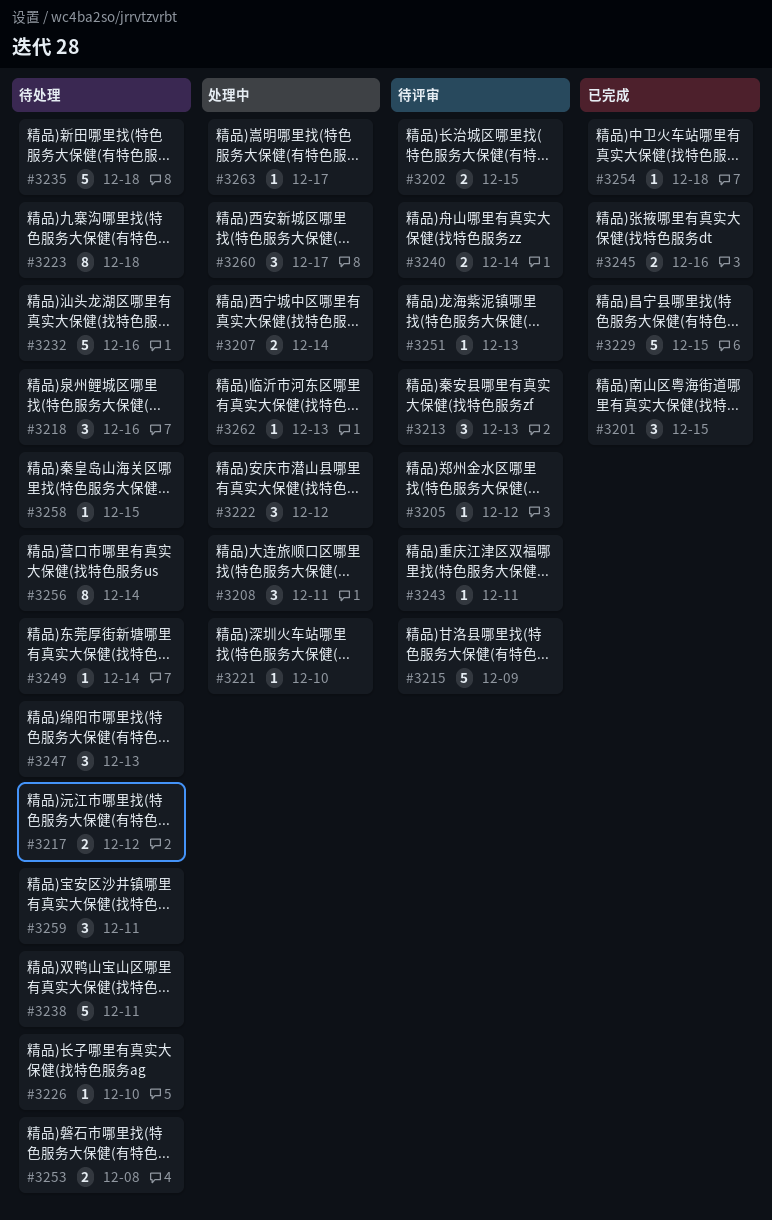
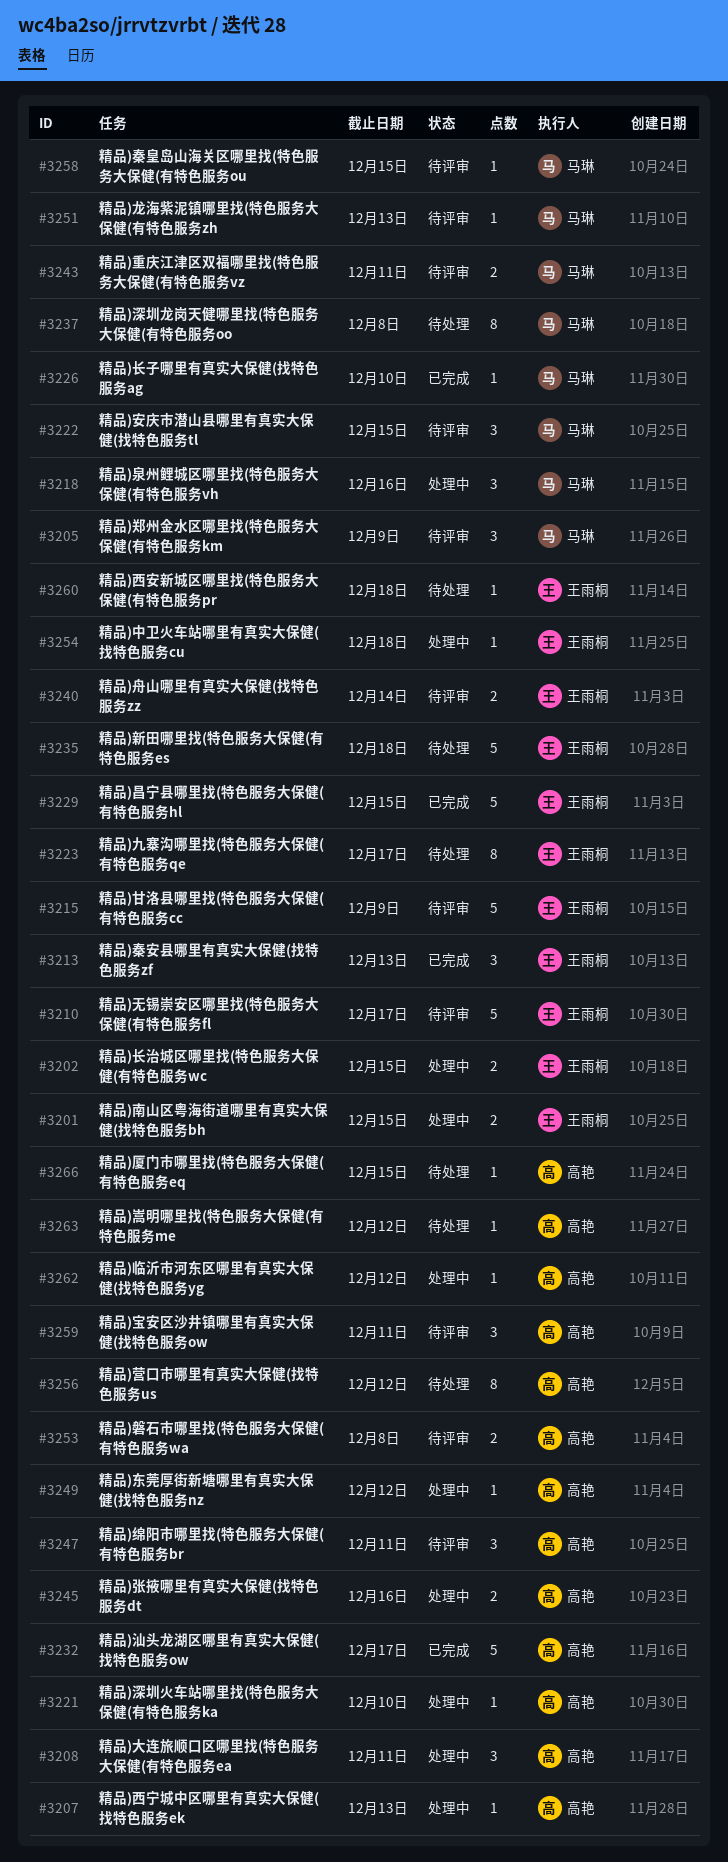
#3201, status: 已完成 -> 处理中
#3201, estimate: 3 -> 2
#3202, status: 待评审 -> 处理中
#3205, estimate: 1 -> 3
#3205, due: Dec 12 -> Dec 9
#3207, estimate: 2 -> 1
#3207, due: Dec 14 -> Dec 13
#3210: none -> present
#3213, status: 待评审 -> 已完成
#3217: present -> none
#3218, status: 待处理 -> 处理中
#3222, status: 处理中 -> 待评审
#3222, due: Dec 12 -> Dec 15
#3223, due: Dec 18 -> Dec 17
#3226, status: 待处理 -> 已完成
#3232, status: 待处理 -> 已完成
#3232, due: Dec 16 -> Dec 17
#3237: none -> present
#3238: present -> none
#3243, estimate: 1 -> 2
#3245, status: 已完成 -> 处理中
#3247, status: 待处理 -> 待评审
#3247, due: Dec 13 -> Dec 11
#3249, status: 待处理 -> 处理中
#3249, due: Dec 14 -> Dec 12
#3253, status: 待处理 -> 待评审
#3254, status: 已完成 -> 处理中
#3256, due: Dec 14 -> Dec 12
#3258, status: 待处理 -> 待评审
#3259, status: 待处理 -> 待评审
#3260, status: 处理中 -> 待处理
#3260, estimate: 3 -> 1
#3260, due: Dec 17 -> Dec 18
#3262, due: Dec 13 -> Dec 12
#3263, status: 处理中 -> 待处理
#3263, due: Dec 17 -> Dec 12
#3266: none -> present

